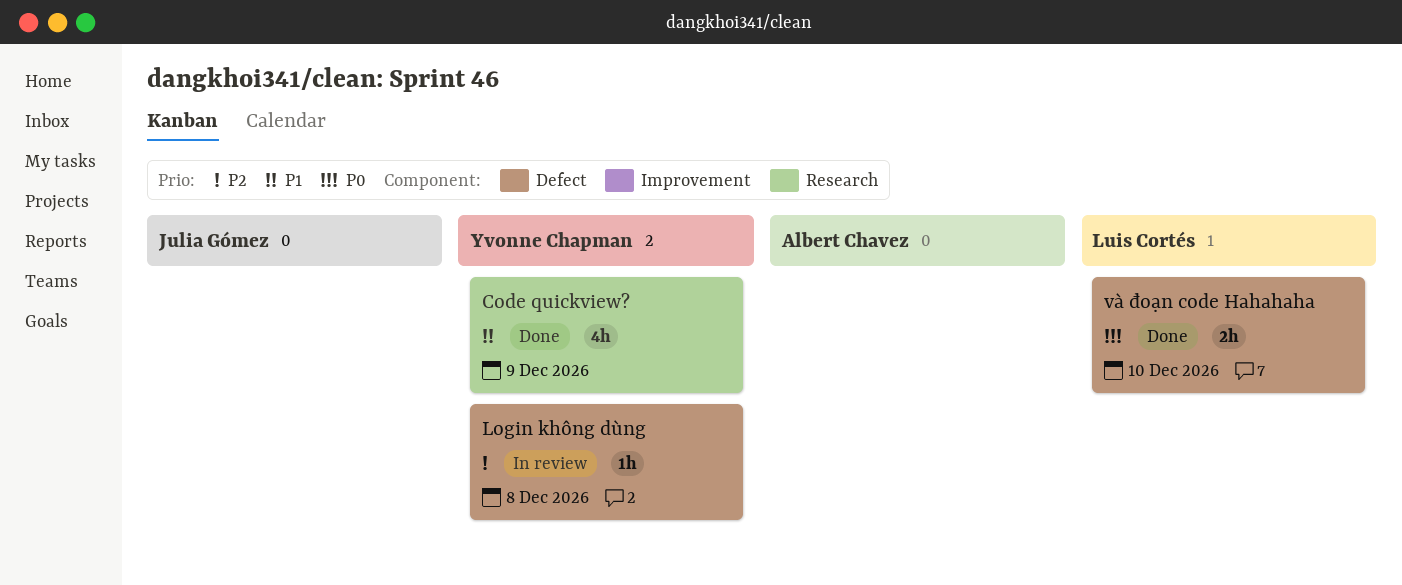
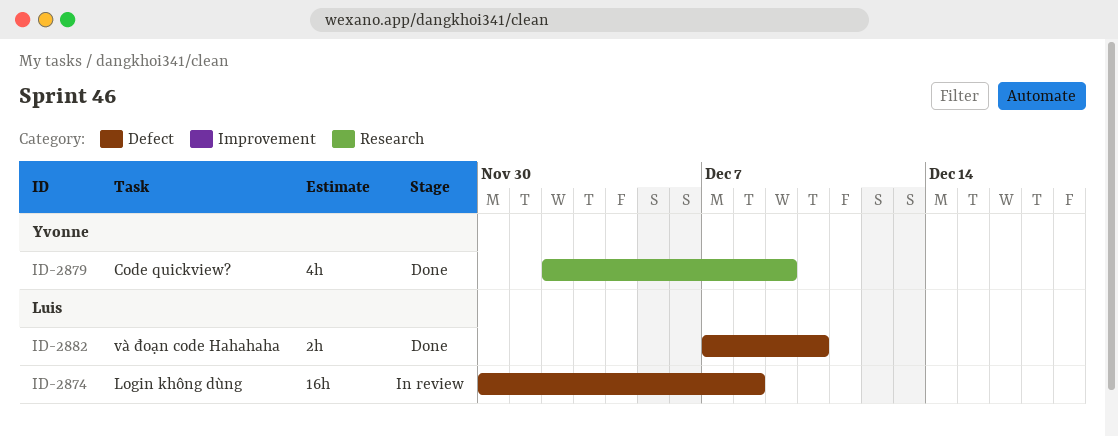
Login không dùng, owner: Yvonne Chapman -> Luis Cortés
Login không dùng, estimate: 1h -> 16h

